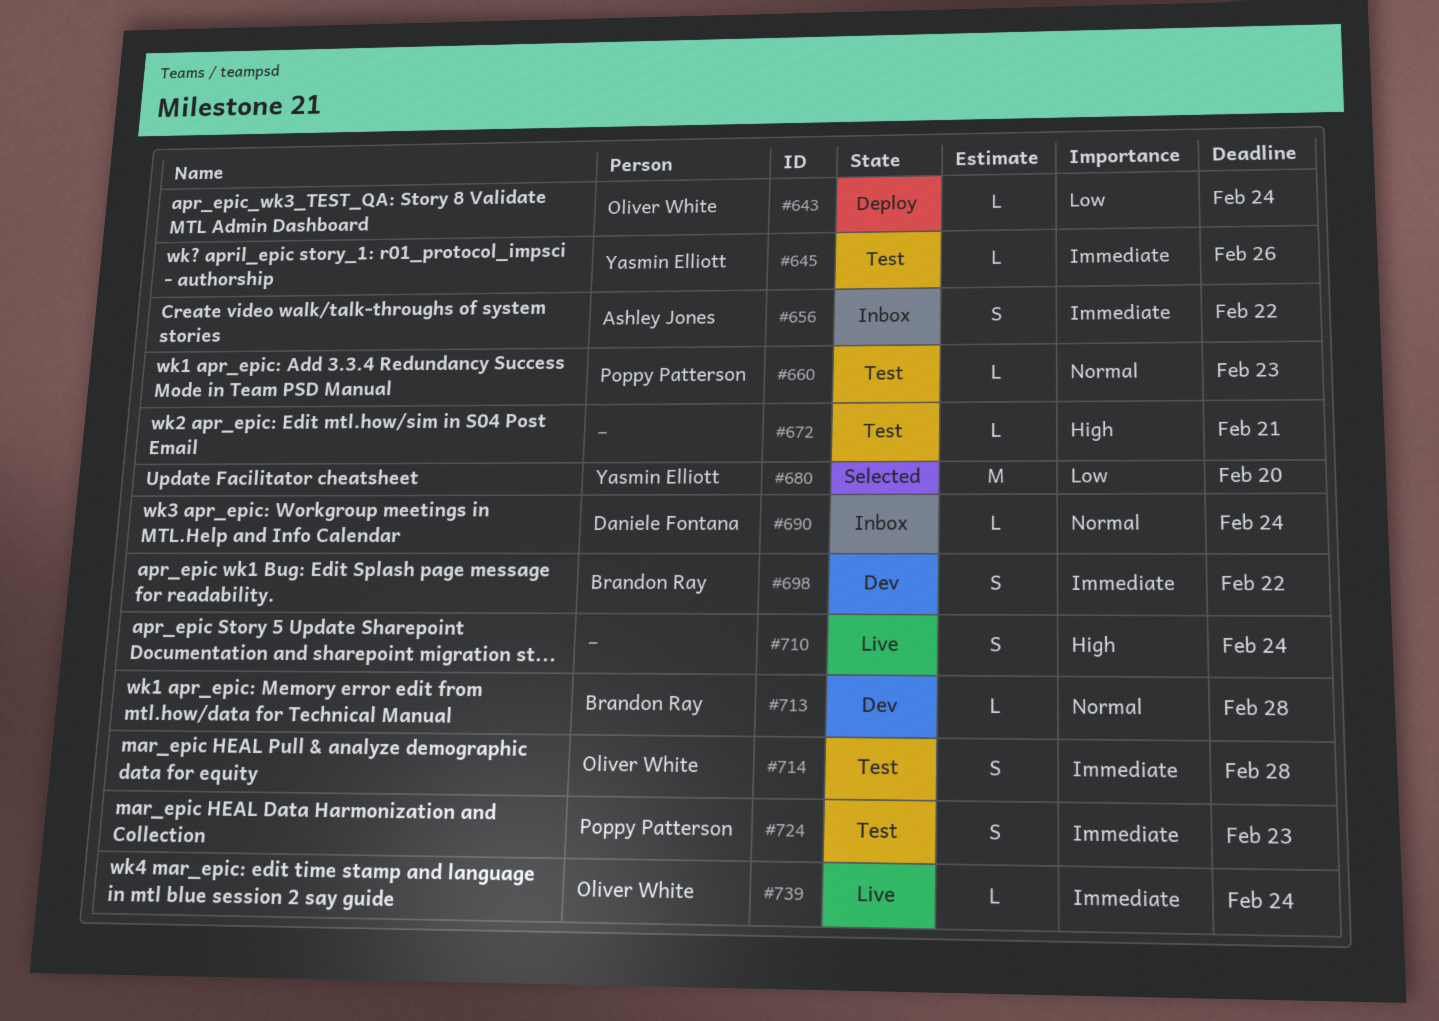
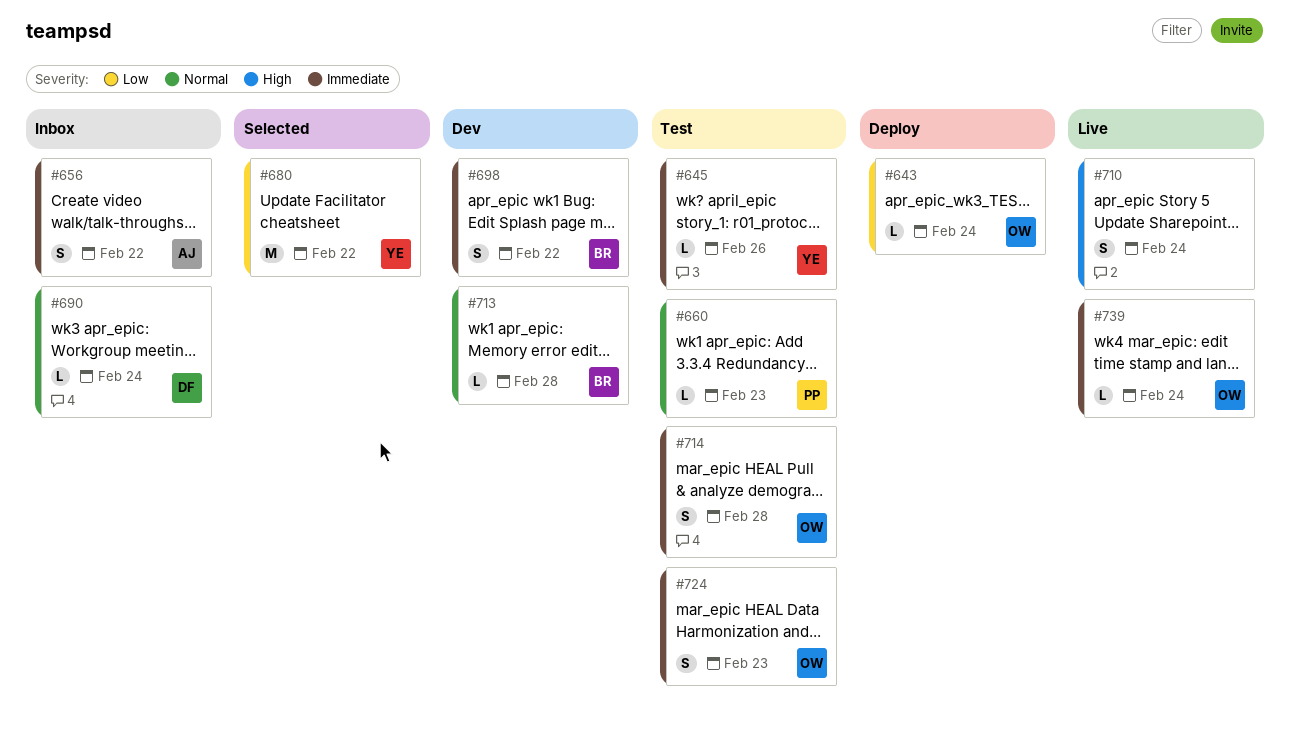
#672: present -> none
#680, due: Feb 20 -> Feb 22
#724, owner: Poppy Patterson -> Oliver White

